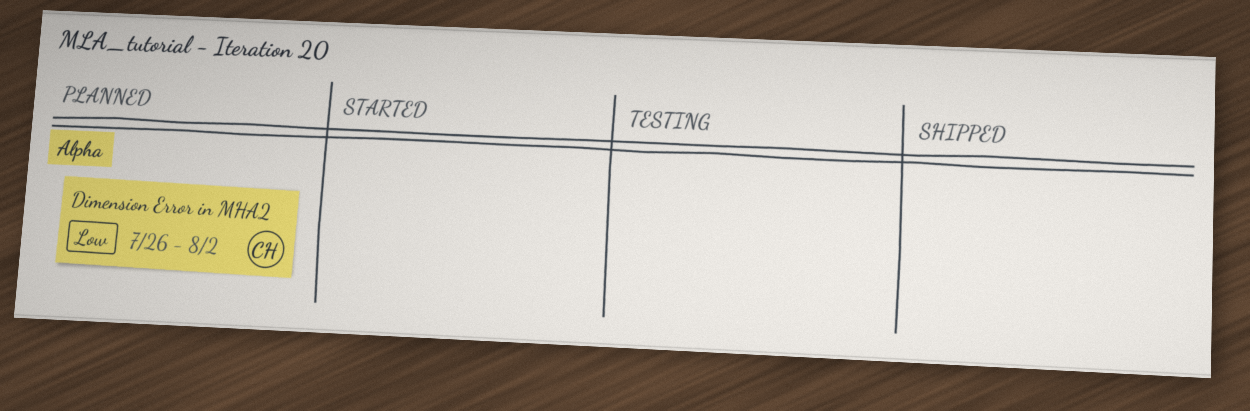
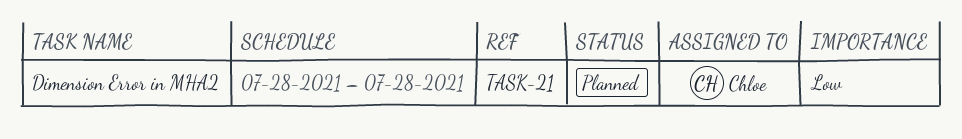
Dimension Error in MHA2, start: Jul 26 -> Jul 28
Dimension Error in MHA2, due: Aug 2 -> Jul 28

